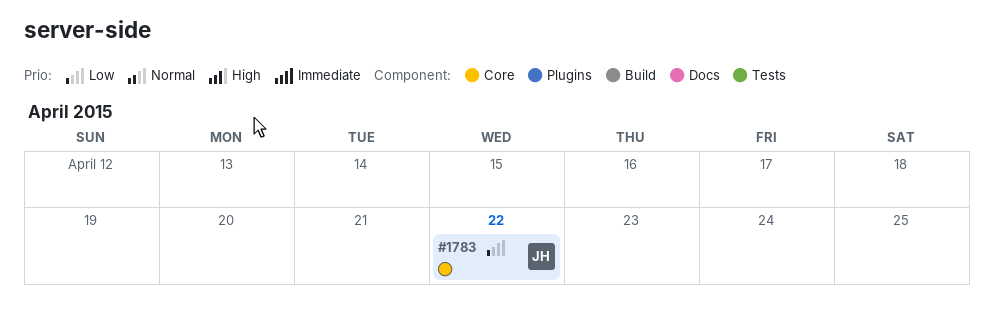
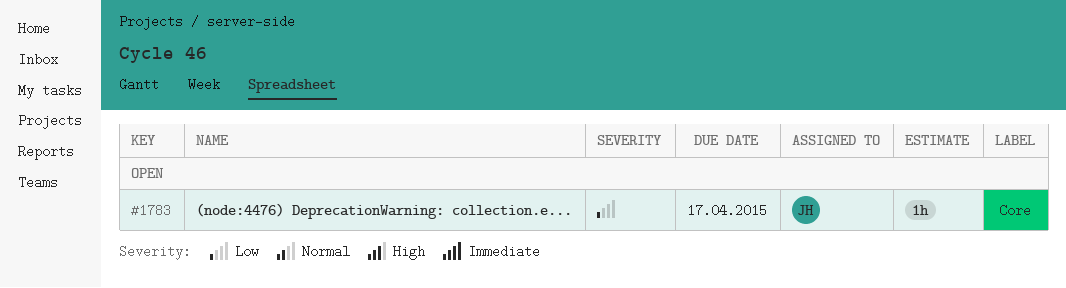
#1783, due: Apr 22 -> Apr 17

